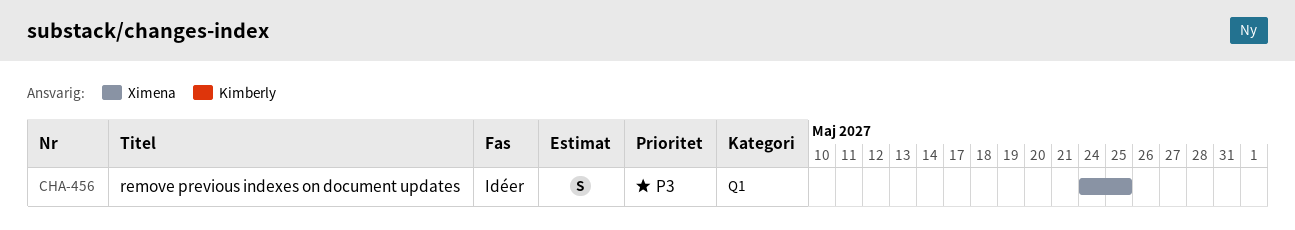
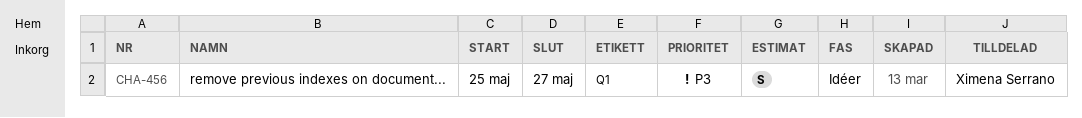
CHA-456, start: May 24 -> May 25
CHA-456, due: May 25 -> May 27

